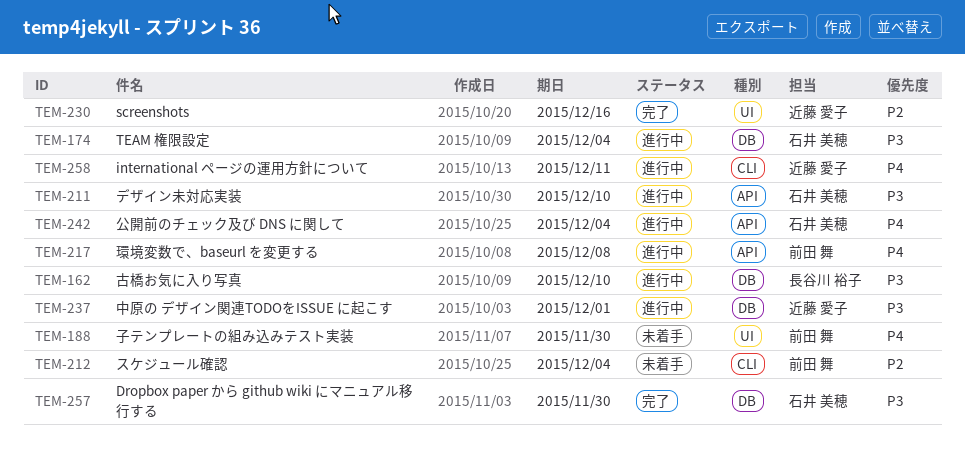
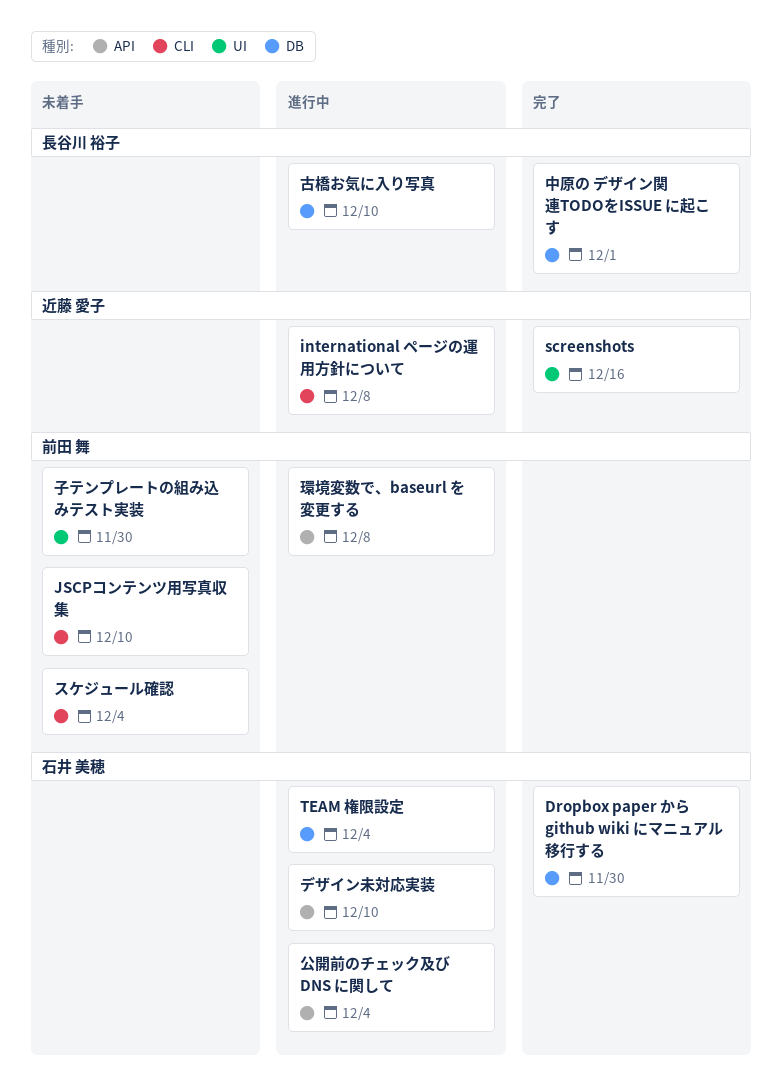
international ページの運用方針について, due: Dec 11 -> Dec 8
JSCPコンテンツ用写真収集: none -> present
中原の デザイン関連TODOをISSUE に起こす, status: 進行中 -> 完了
中原の デザイン関連TODOをISSUE に起こす, owner: 近藤 愛子 -> 長谷川 裕子

